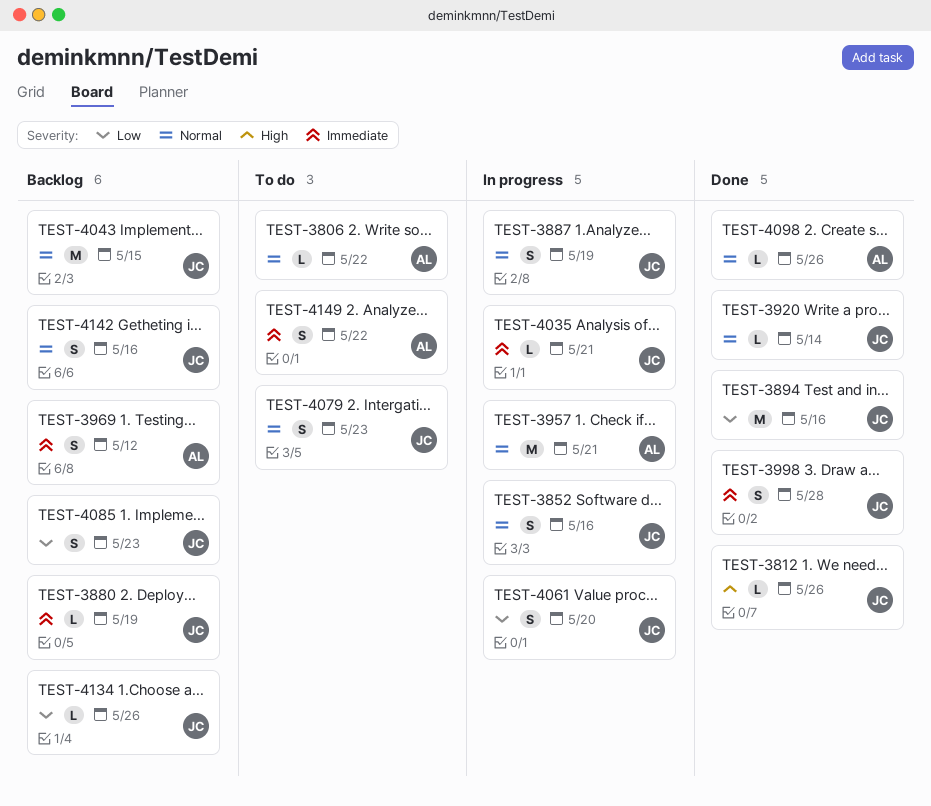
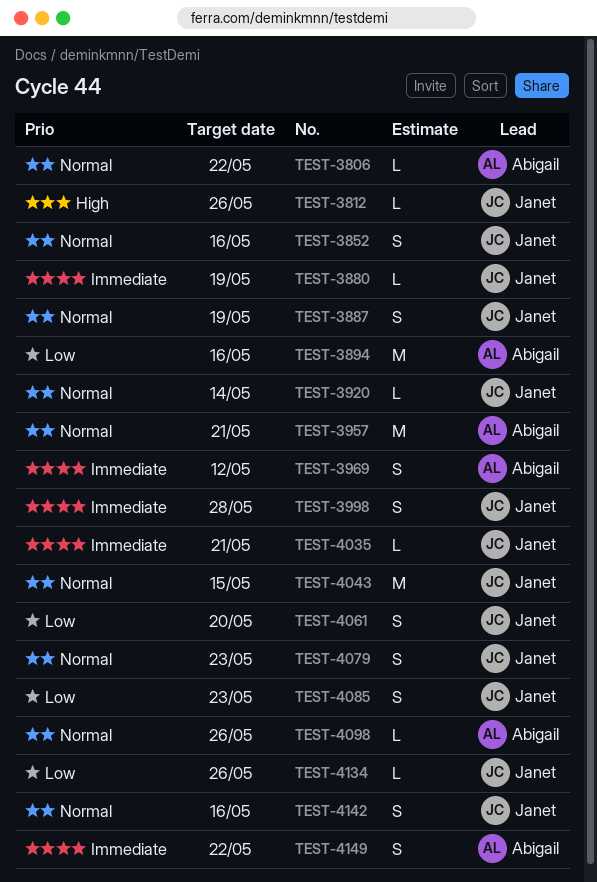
TEST-3894, owner: Janet -> Abigail

